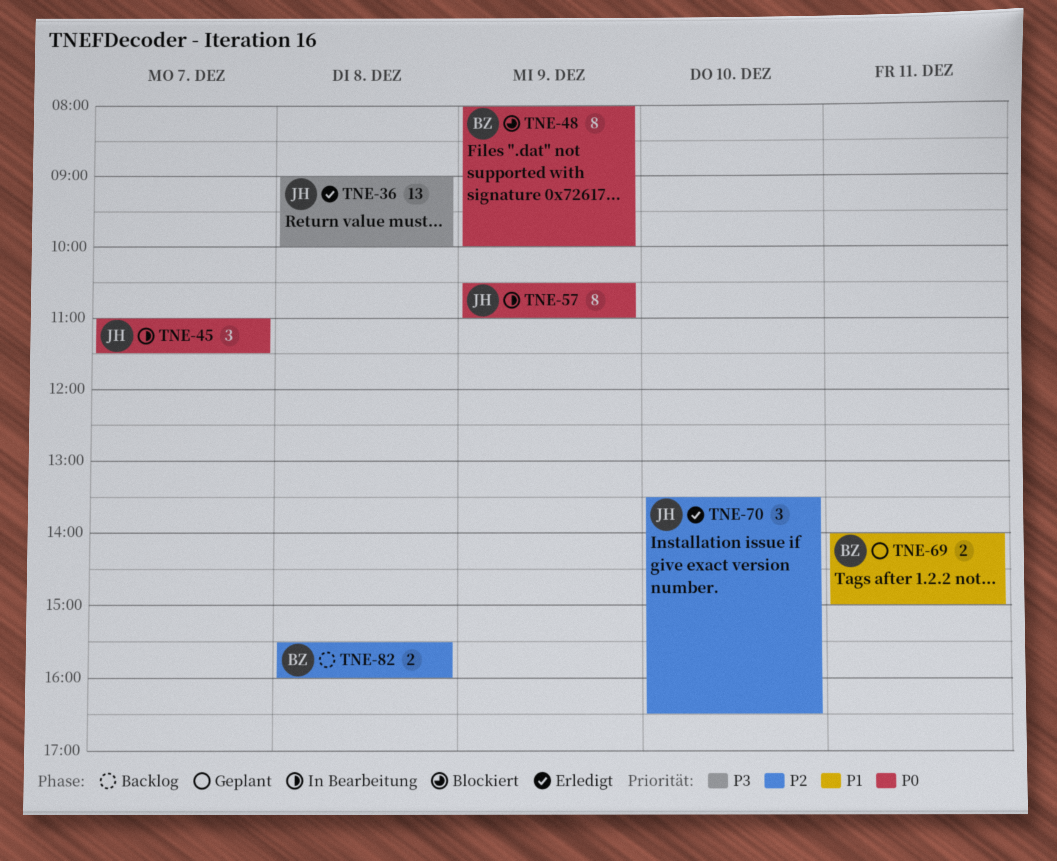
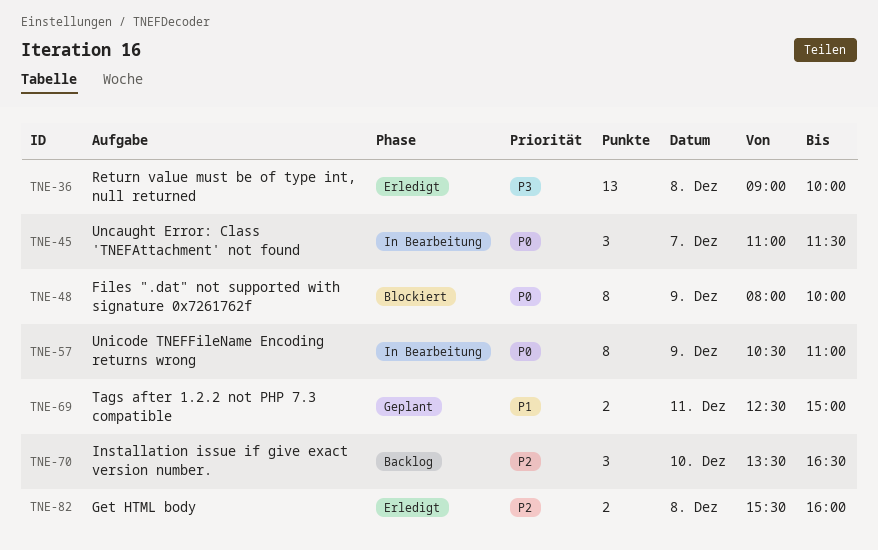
TNE-69, begins: 14:00 -> 12:30
TNE-70, status: Erledigt -> Backlog
TNE-82, status: Backlog -> Erledigt

